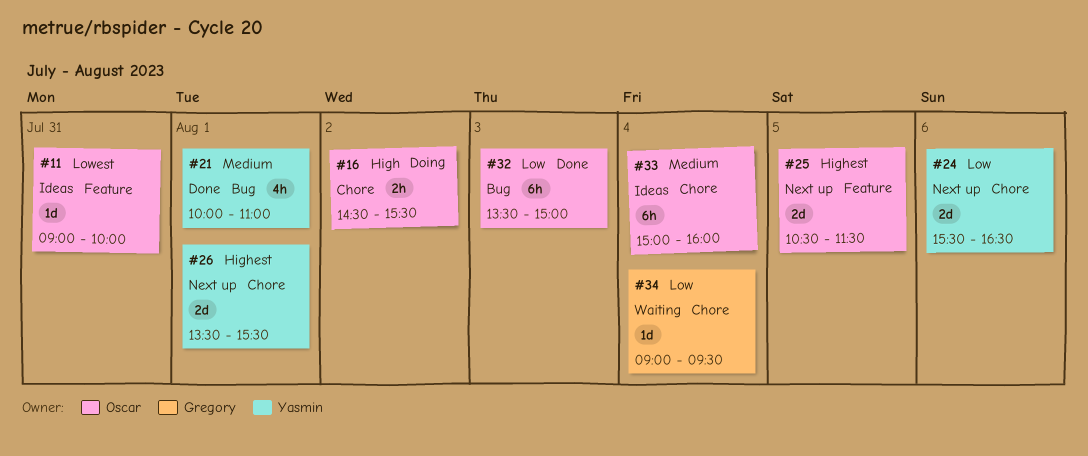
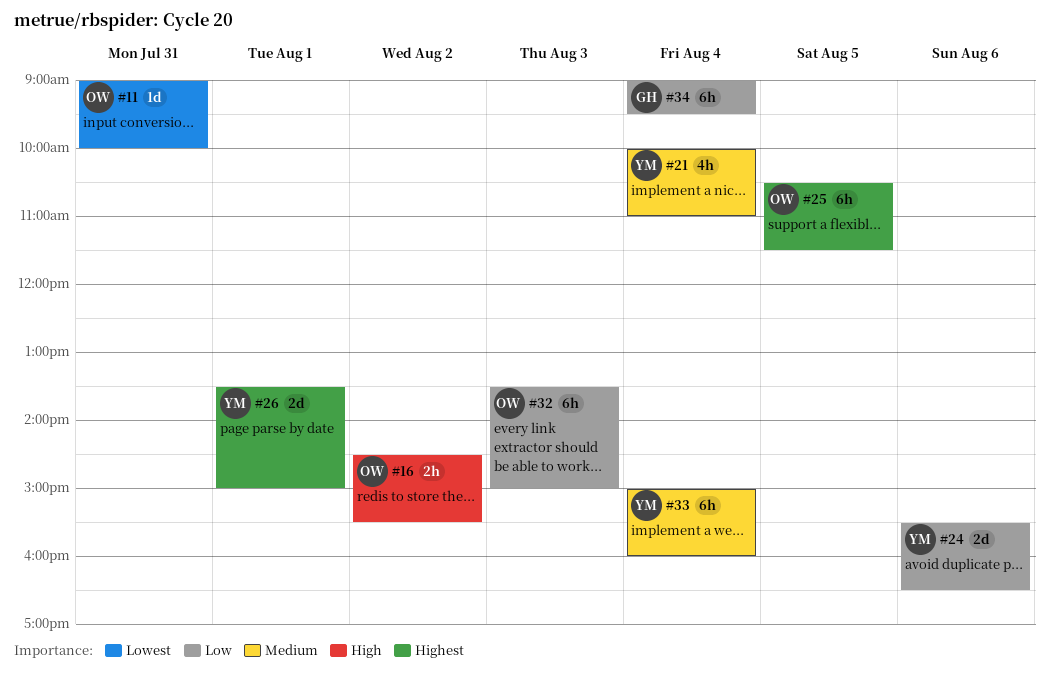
#21, day: Aug 1 -> Aug 4
#25, estimate: 2d -> 6h
#26, ends: 15:30 -> 15:00
#33, owner: Oscar -> Yasmin
#34, estimate: 1d -> 6h

